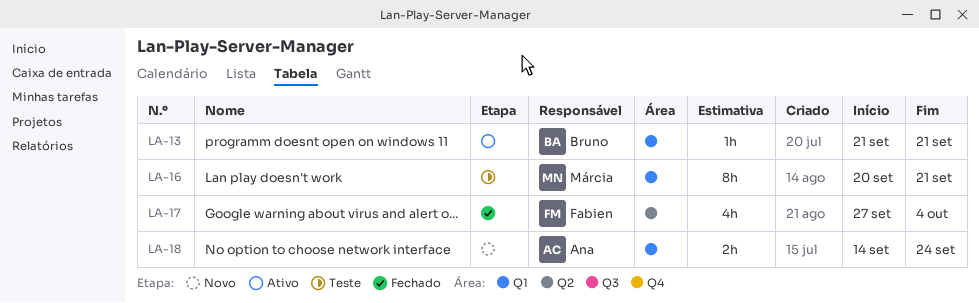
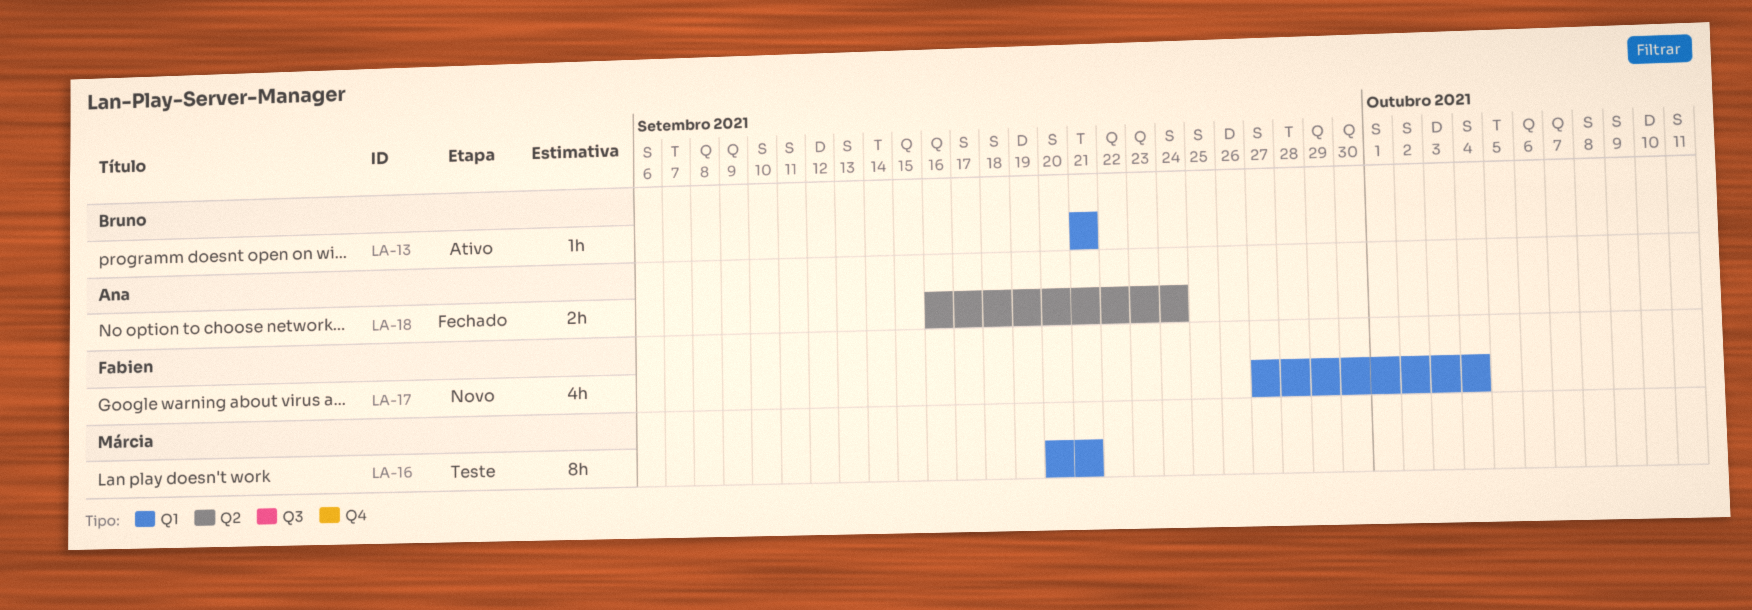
LA-17, status: Fechado -> Novo
LA-17, label: Q2 -> Q1
LA-18, status: Novo -> Fechado
LA-18, label: Q1 -> Q2
LA-18, start: Sep 14 -> Sep 16

